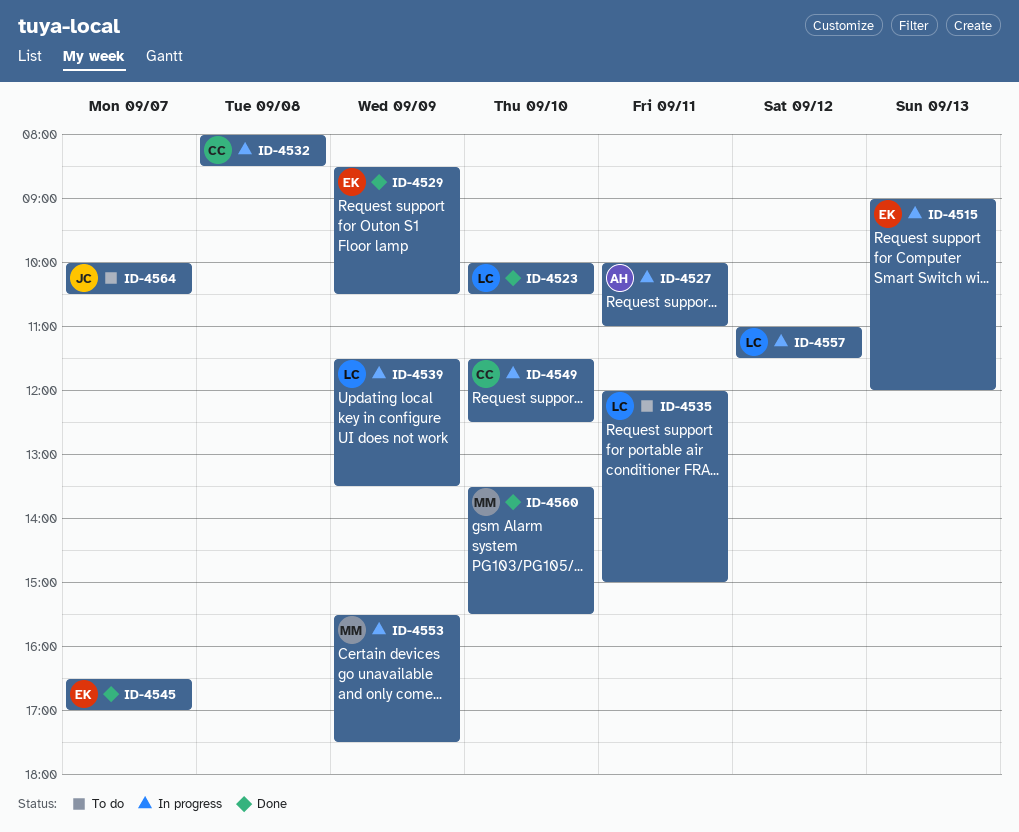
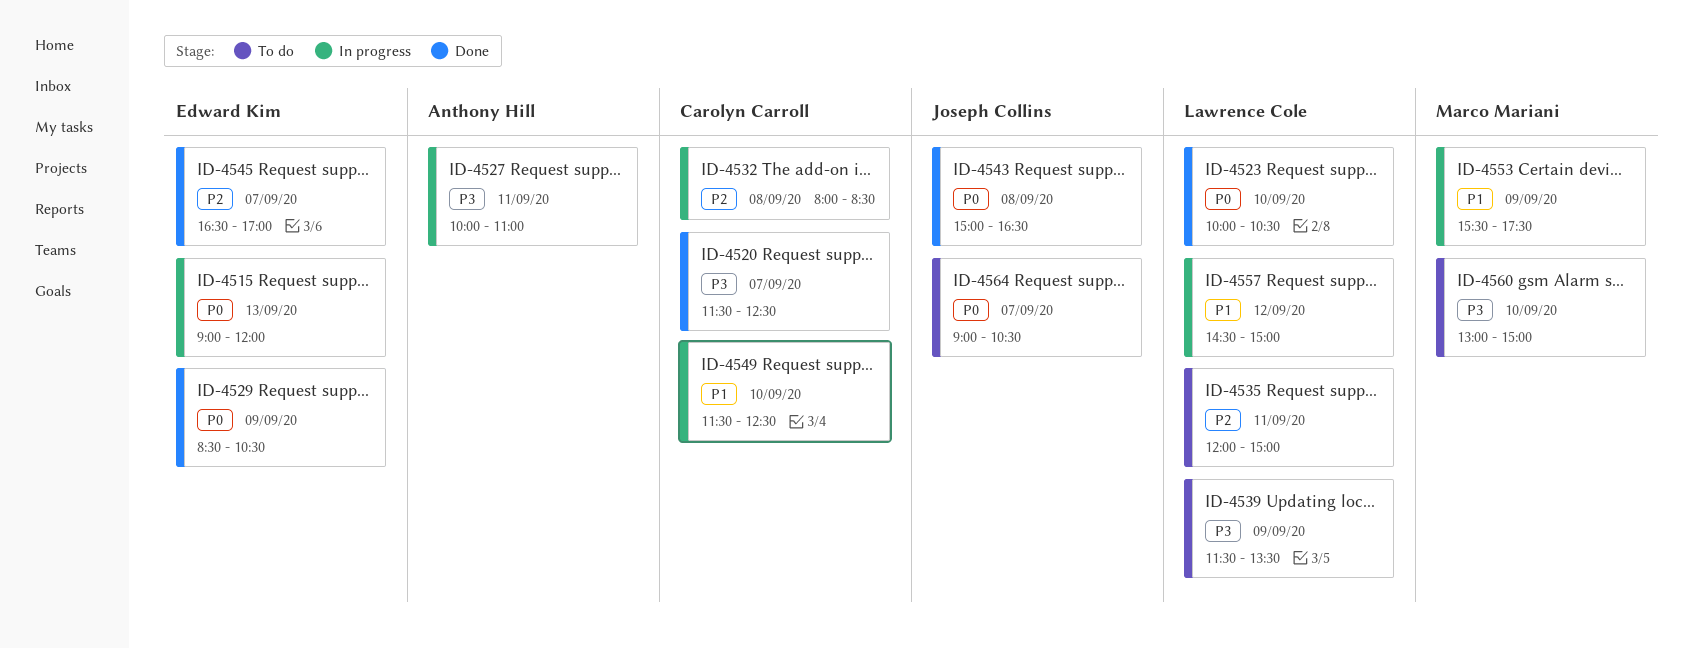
ID-4520: none -> present
ID-4539, status: In progress -> To do
ID-4543: none -> present
ID-4557, begins: 11:00 -> 14:30
ID-4557, ends: 11:30 -> 15:00
ID-4560, status: Done -> To do
ID-4560, begins: 13:30 -> 13:00
ID-4560, ends: 15:30 -> 15:00
ID-4564, begins: 10:00 -> 09:00

